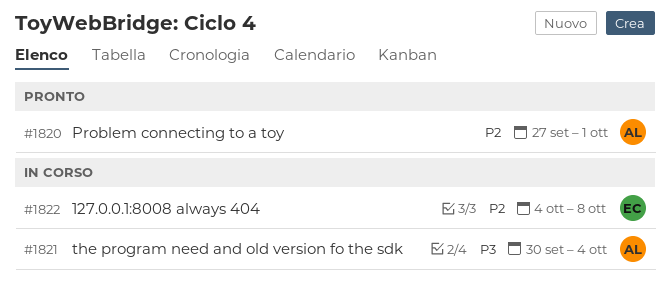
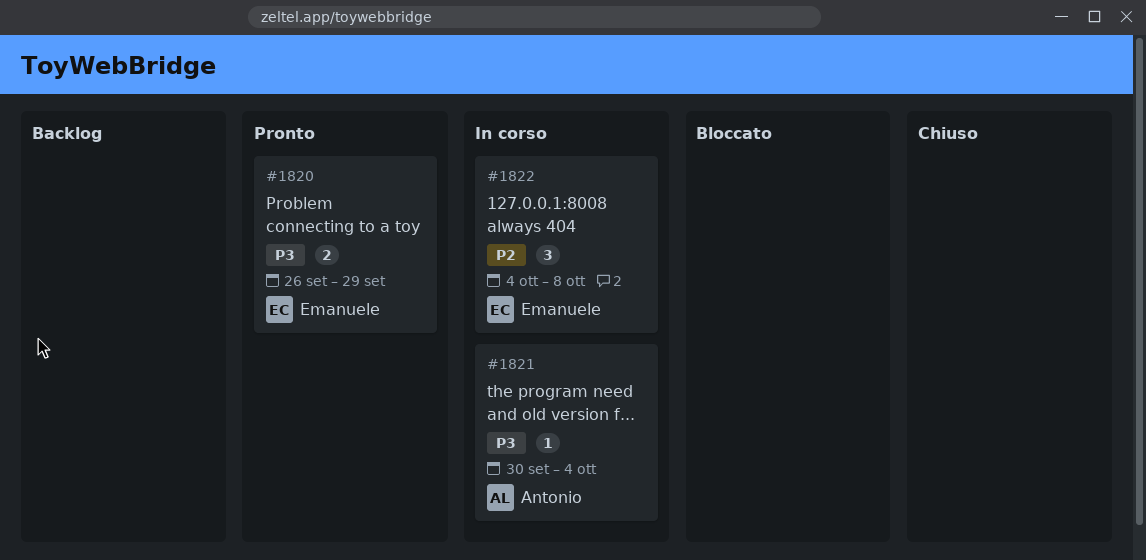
#1820, owner: Antonio -> Emanuele
#1820, priority: P2 -> P3
#1820, start: Sep 27 -> Sep 26
#1820, due: Oct 1 -> Sep 29

